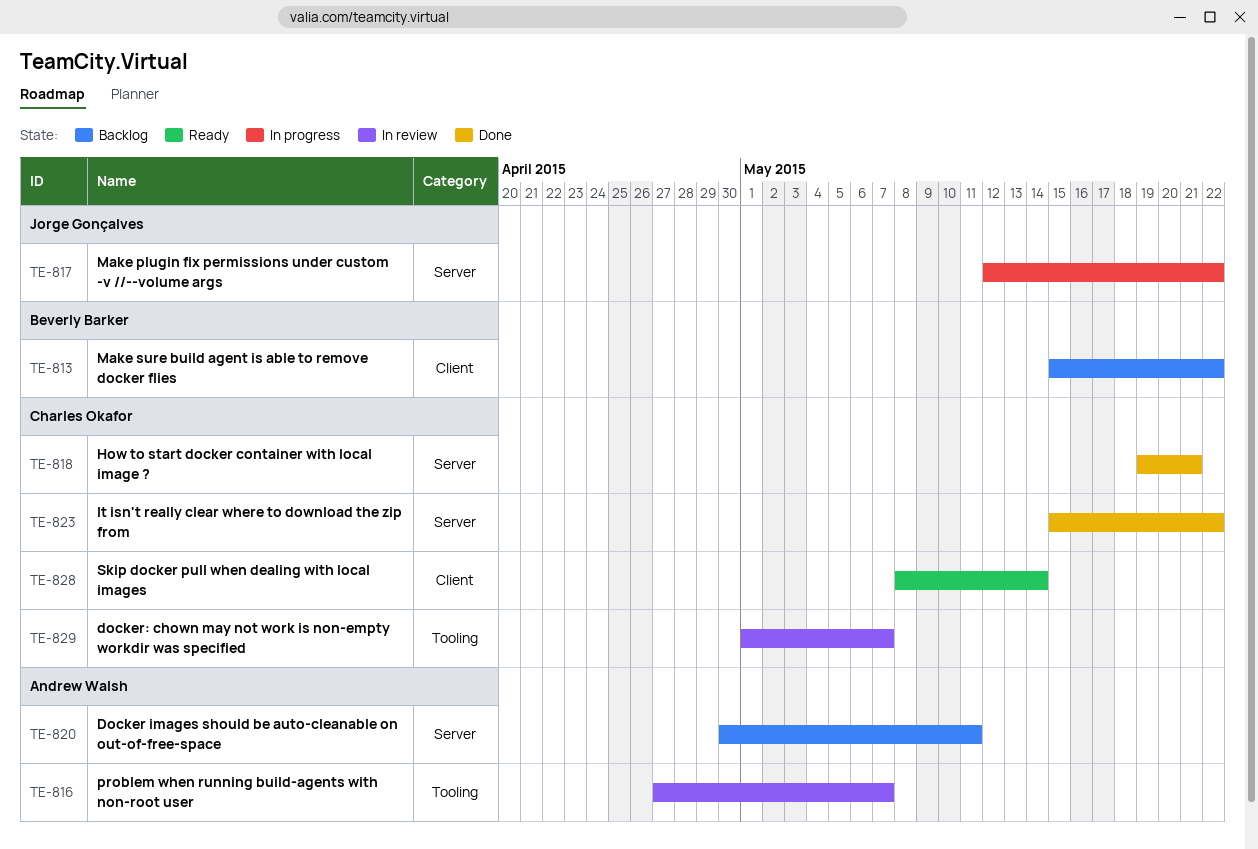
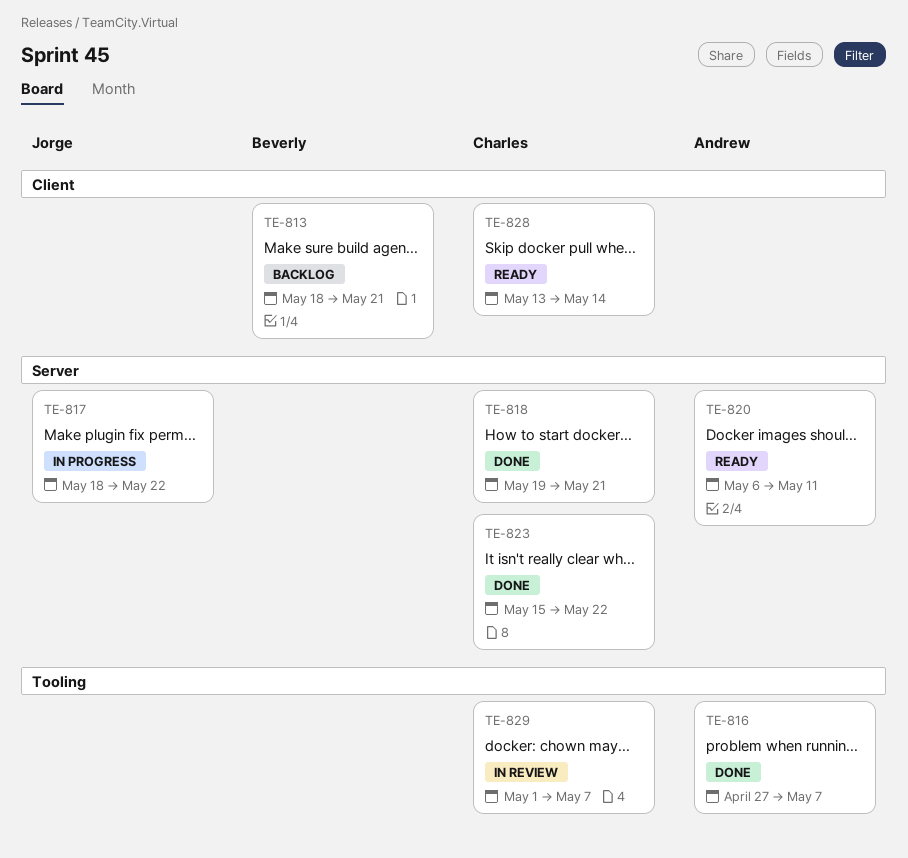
TE-813, start: May 15 -> May 18
TE-813, due: May 22 -> May 21
TE-816, status: In review -> Done
TE-817, start: May 12 -> May 18
TE-820, status: Backlog -> Ready
TE-820, start: Apr 30 -> May 6
TE-828, start: May 8 -> May 13

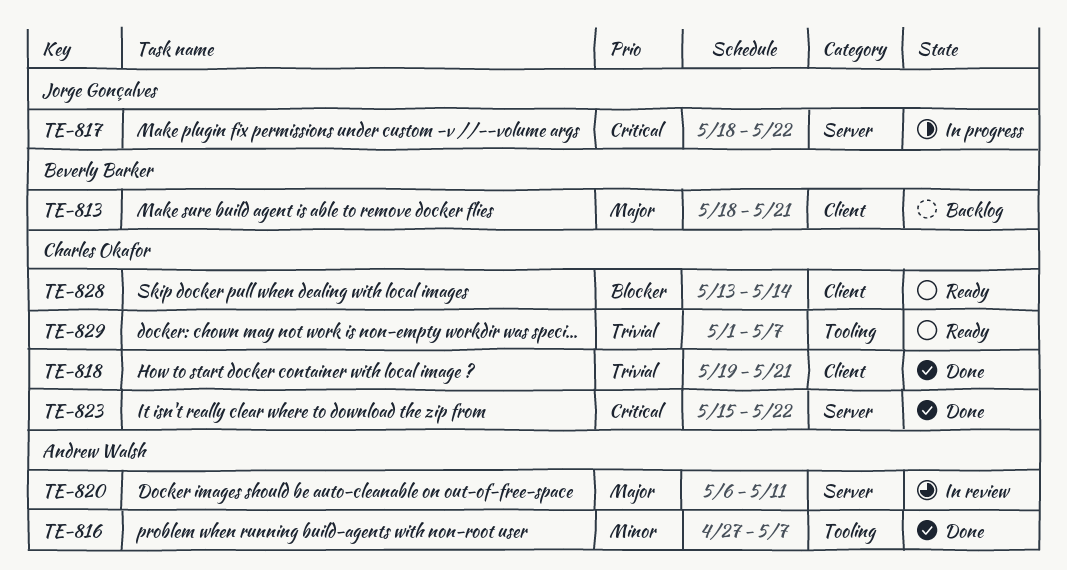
TE-818, label: Server -> Client
TE-820, status: Ready -> In review
TE-829, status: In review -> Ready

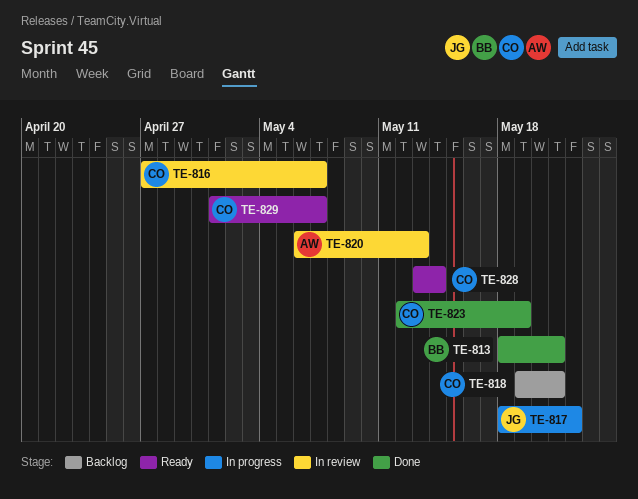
TE-813, status: Backlog -> Done
TE-816, status: Done -> In review
TE-816, owner: Andrew Walsh -> Charles Okafor
TE-818, status: Done -> Backlog
TE-820, due: May 11 -> May 13
TE-823, start: May 15 -> May 12
TE-823, due: May 22 -> May 19

